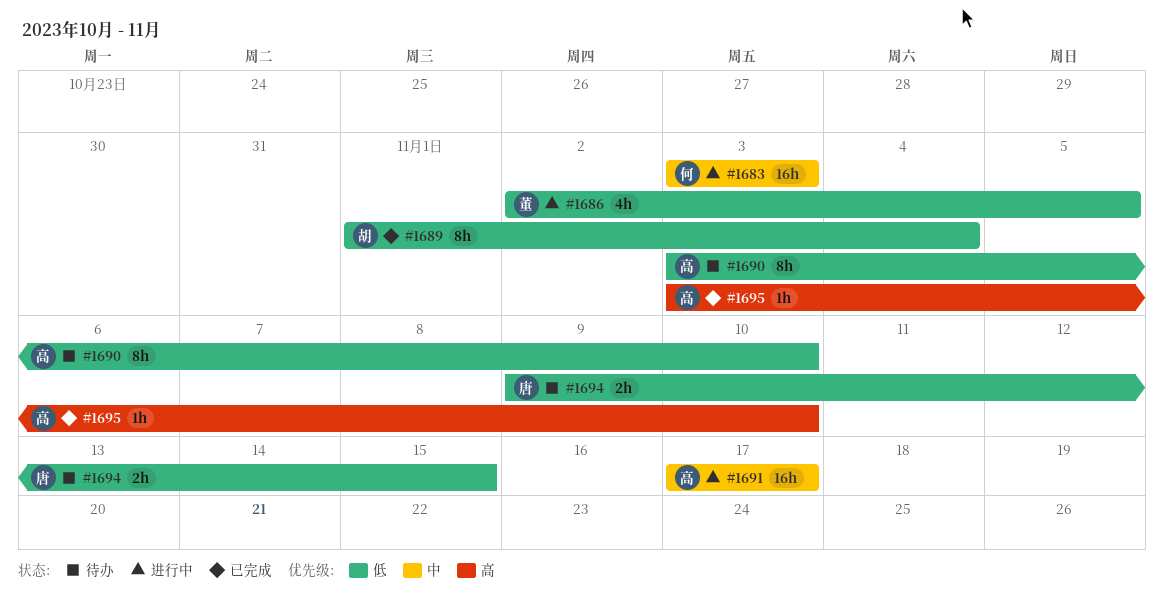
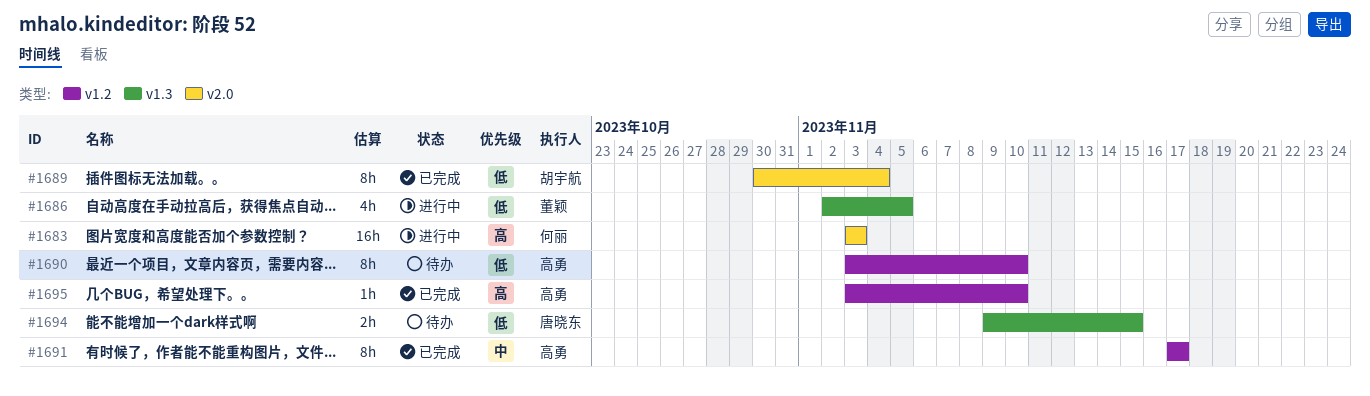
#1683, priority: 中 -> 高
#1689, start: Nov 1 -> Oct 30
#1691, status: 进行中 -> 已完成
#1691, estimate: 16h -> 8h

